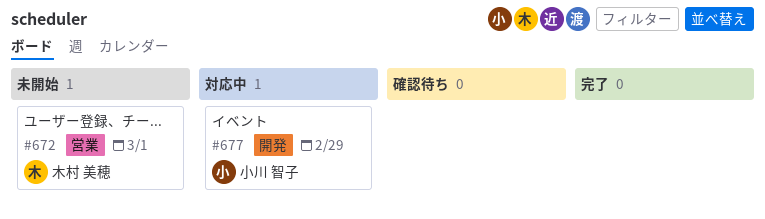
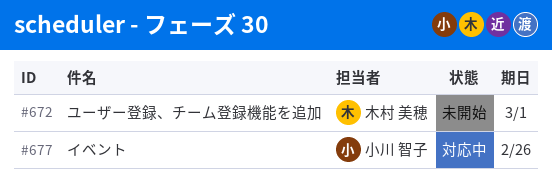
#677, due: Feb 29 -> Feb 26

